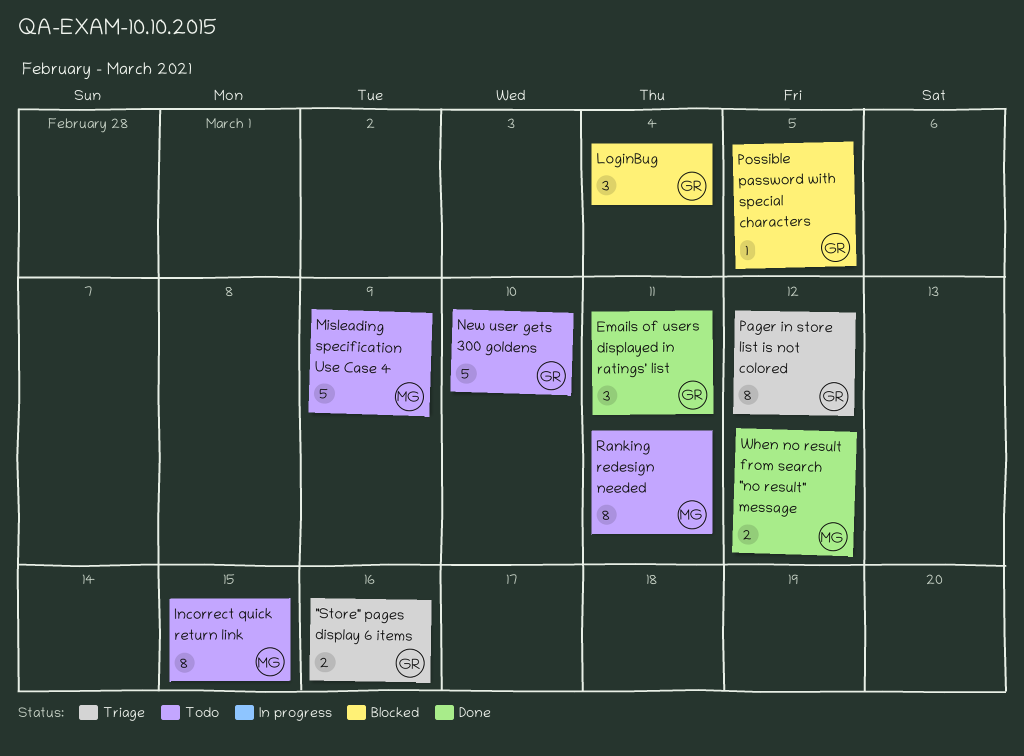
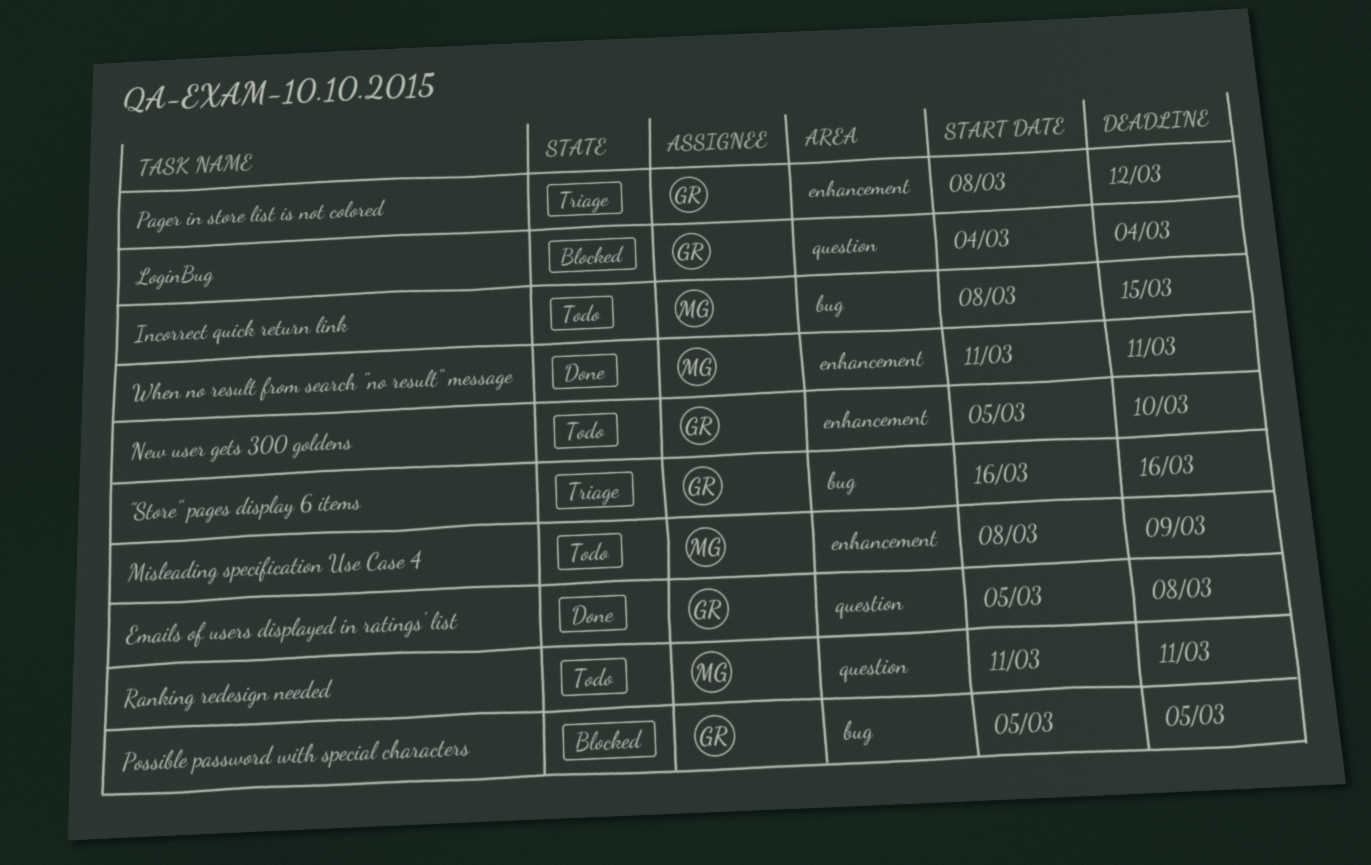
Emails of users displayed in ratings' list, due: Mar 11 -> Mar 8
When no result from search "no result" message, due: Mar 12 -> Mar 11

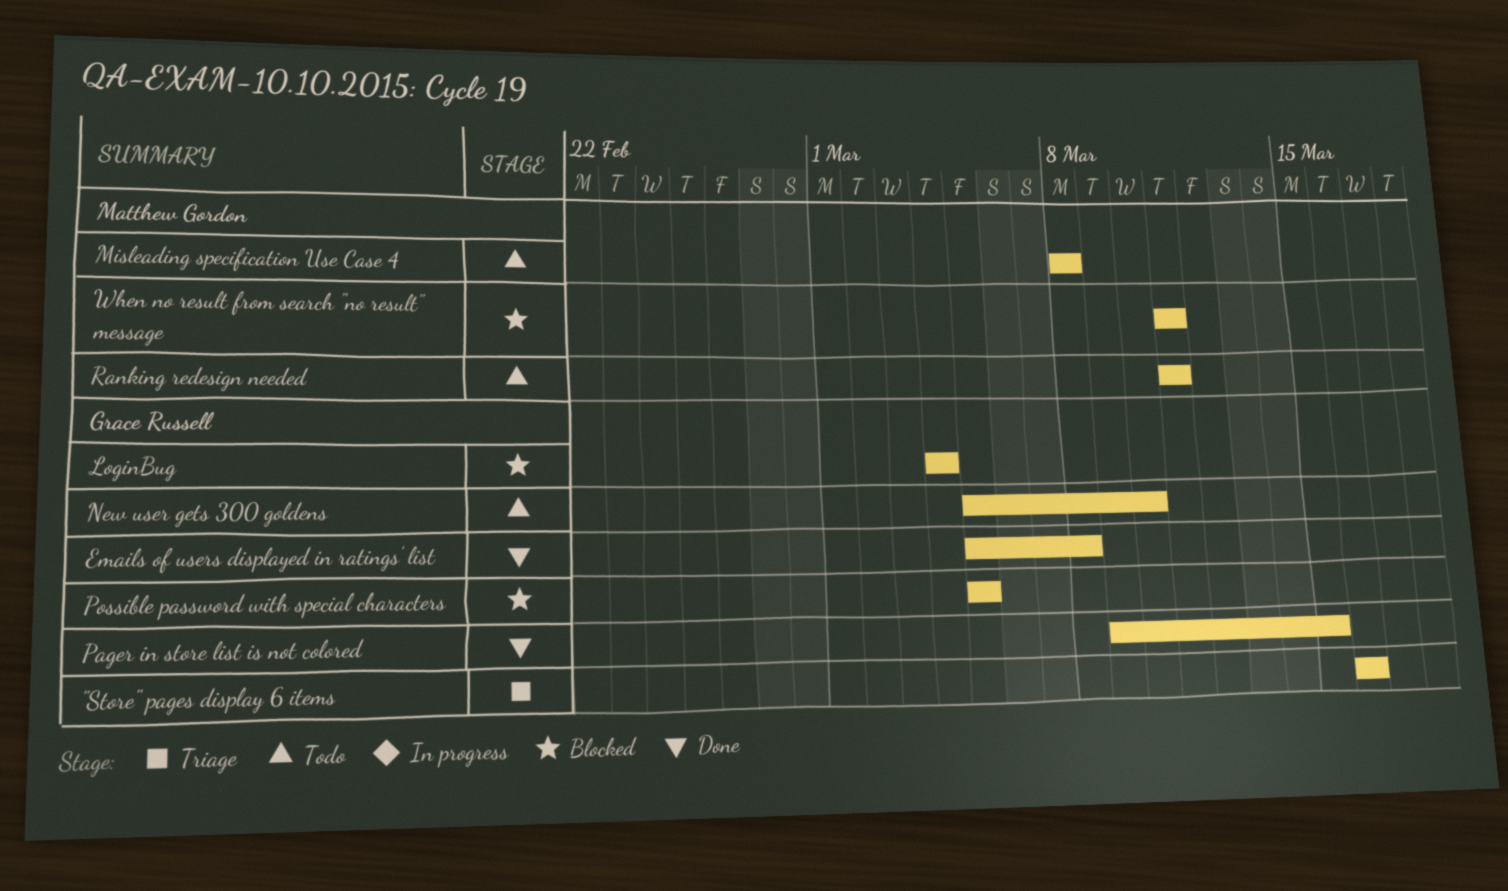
Incorrect quick return link: present -> none
Misleading specification Use Case 4, due: Mar 9 -> Mar 8
Pager in store list is not colored, status: Triage -> Done
Pager in store list is not colored, start: Mar 8 -> Mar 9
Pager in store list is not colored, due: Mar 12 -> Mar 15
When no result from search "no result" message, status: Done -> Blocked

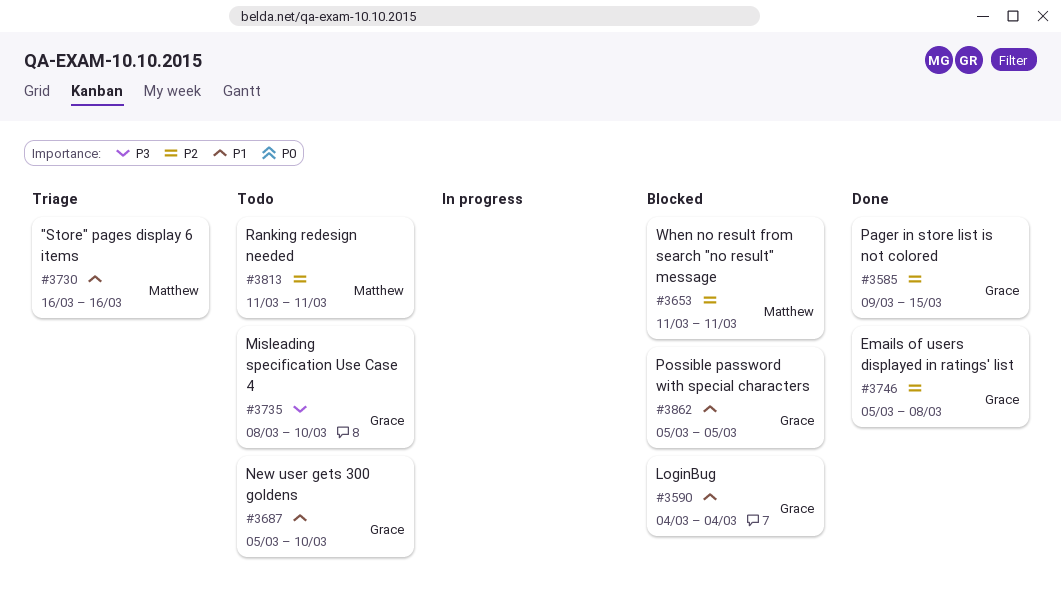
"Store" pages display 6 items, owner: Grace Russell -> Matthew Gordon
Misleading specification Use Case 4, owner: Matthew Gordon -> Grace Russell
Misleading specification Use Case 4, due: Mar 8 -> Mar 10

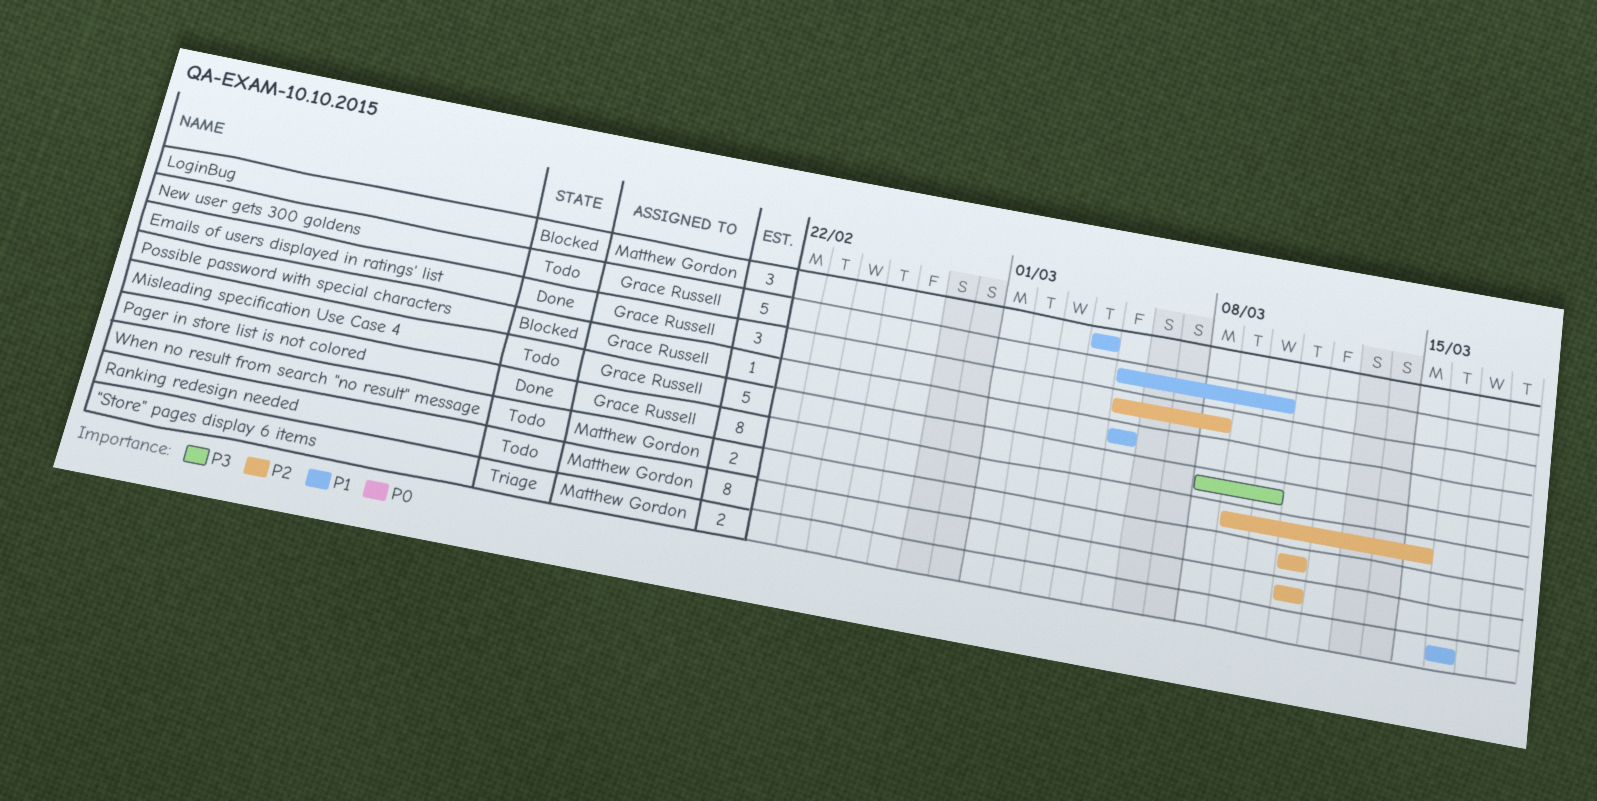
LoginBug, owner: Grace Russell -> Matthew Gordon
When no result from search "no result" message, status: Blocked -> Todo

